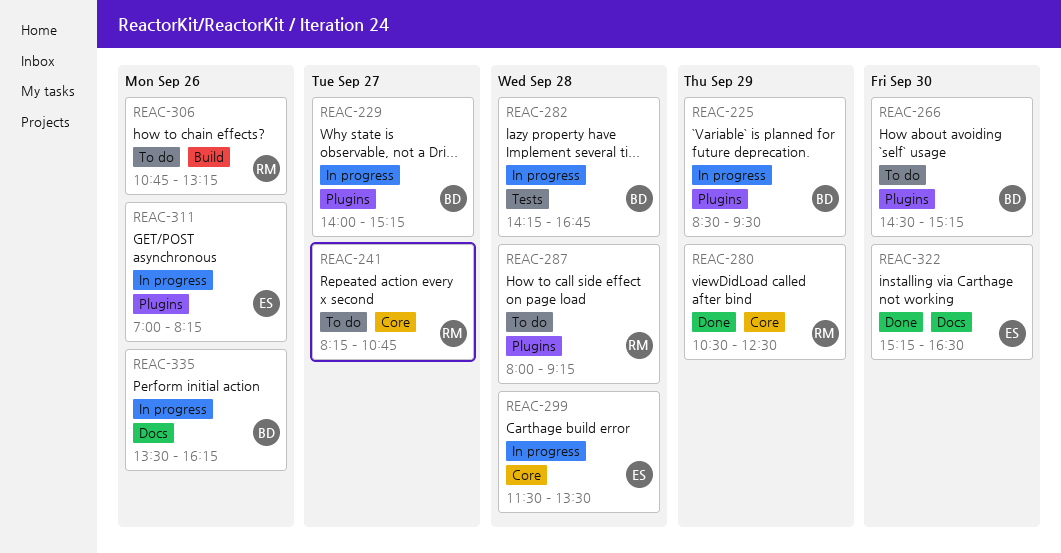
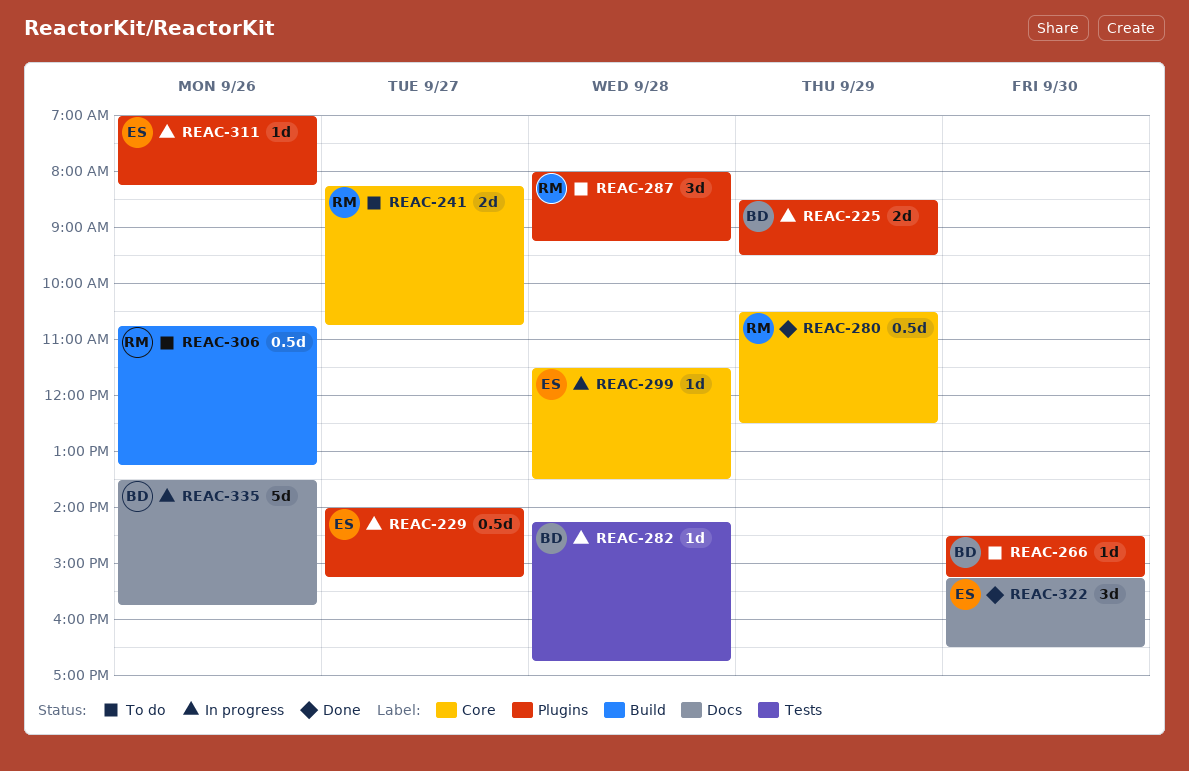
REAC-229, owner: BD -> ES
REAC-335, ends: 16:15 -> 15:45

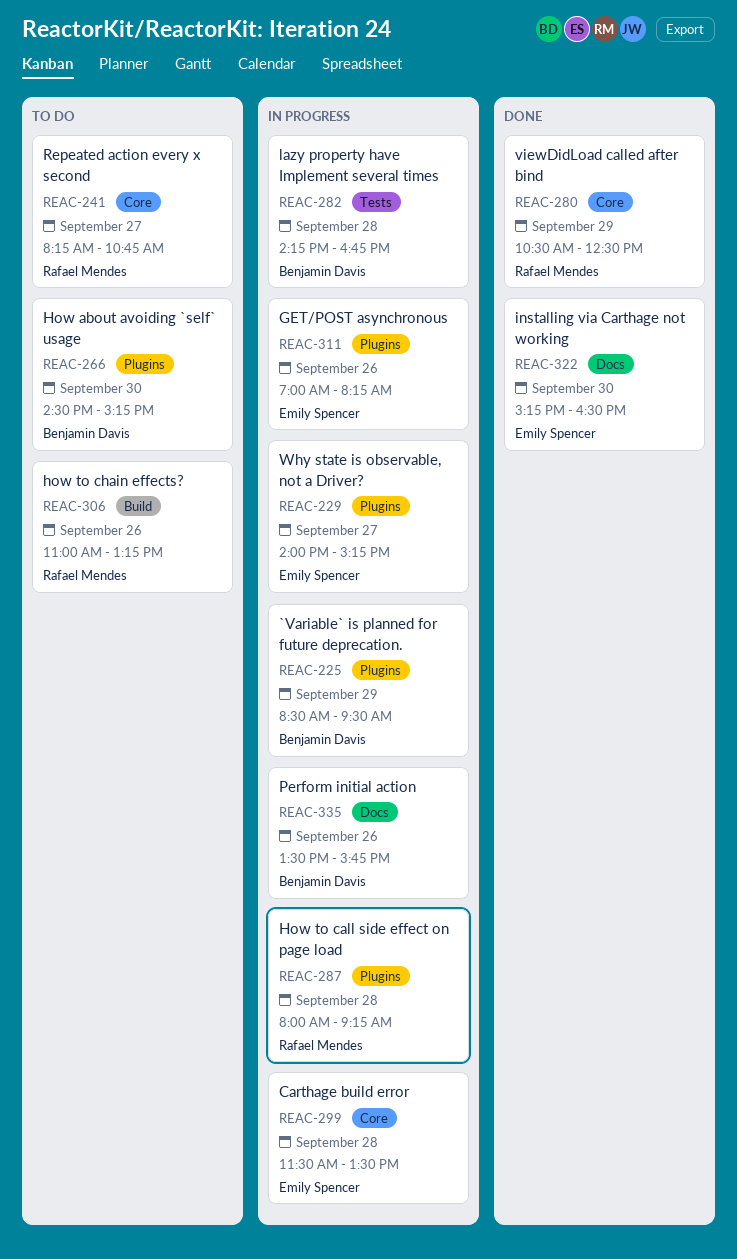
REAC-287, status: To do -> In progress
REAC-306, begins: 10:45 -> 11:00

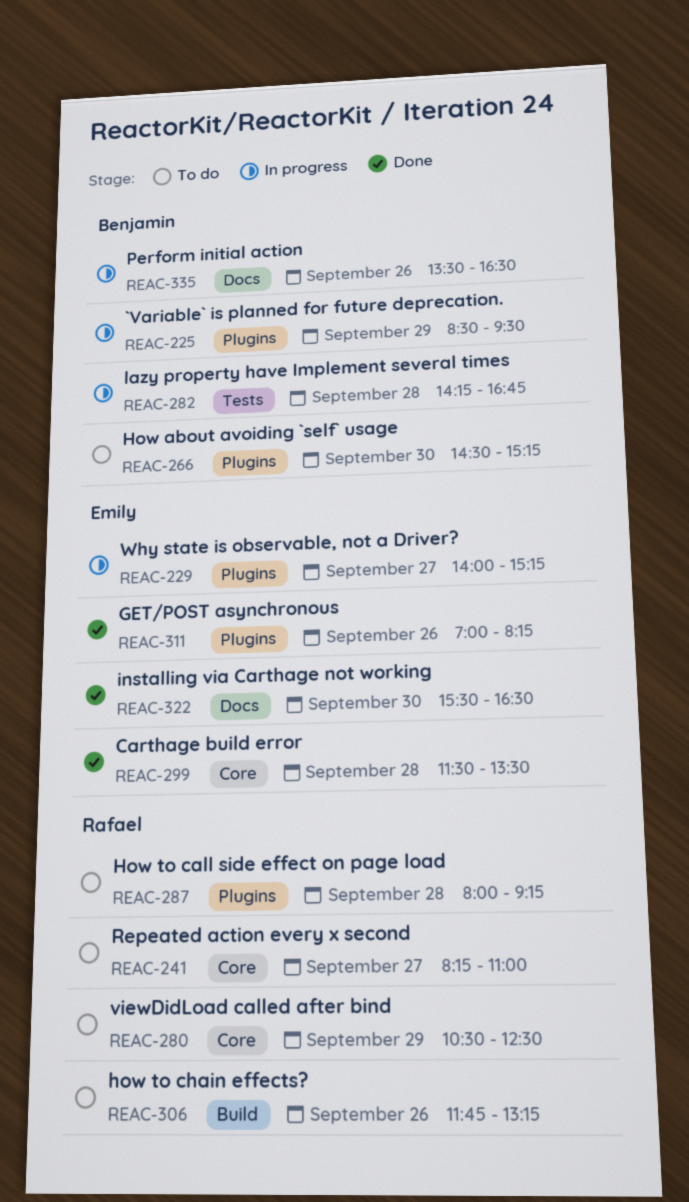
REAC-241, ends: 10:45 -> 11:00
REAC-280, status: Done -> To do
REAC-287, status: In progress -> To do
REAC-299, status: In progress -> Done
REAC-306, begins: 11:00 -> 11:45
REAC-311, status: In progress -> Done
REAC-322, begins: 15:15 -> 15:30
REAC-335, ends: 15:45 -> 16:30

